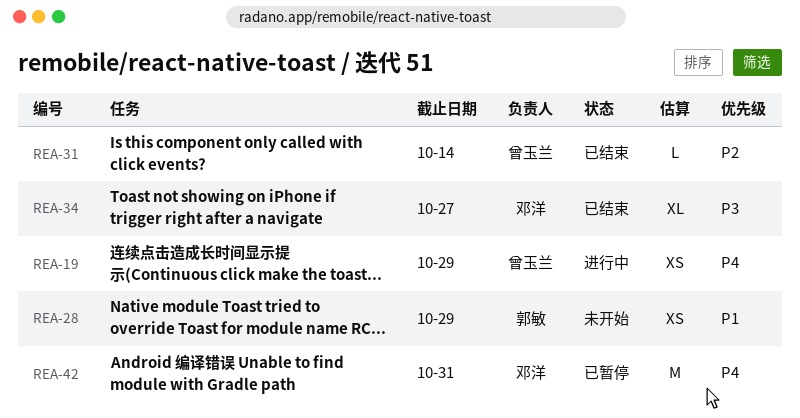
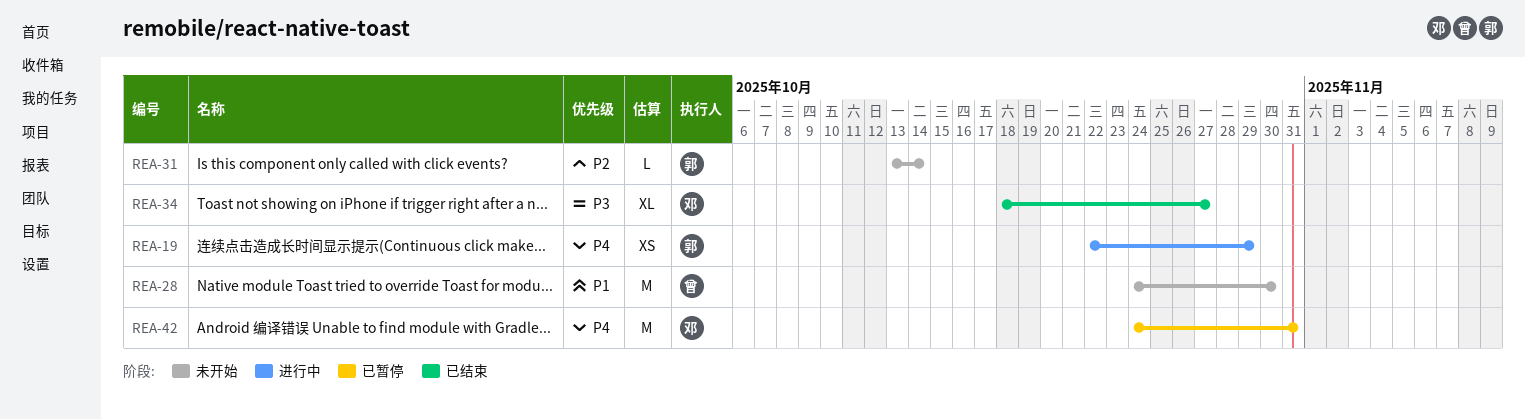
REA-19, owner: 曾玉兰 -> 郭敏
REA-28, owner: 郭敏 -> 曾玉兰
REA-28, estimate: XS -> M
REA-28, due: Oct 29 -> Oct 30
REA-31, status: 已结束 -> 未开始
REA-31, owner: 曾玉兰 -> 郭敏

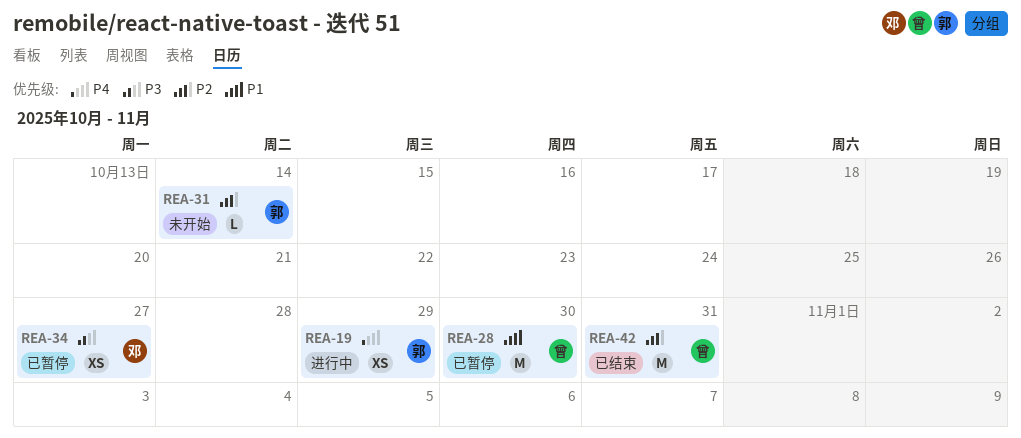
REA-28, status: 未开始 -> 已暂停
REA-34, status: 已结束 -> 已暂停
REA-34, estimate: XL -> XS
REA-42, status: 已暂停 -> 已结束
REA-42, owner: 邓 -> 曾
REA-42, priority: P4 -> P2

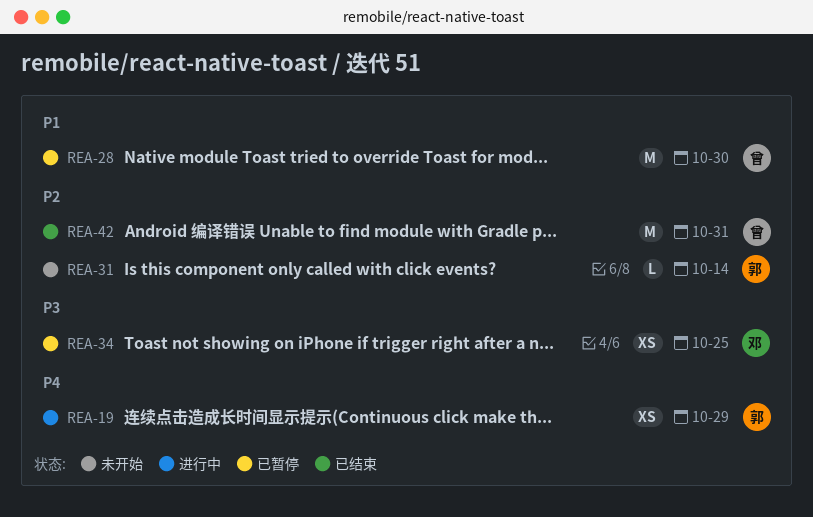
REA-34, due: Oct 27 -> Oct 25

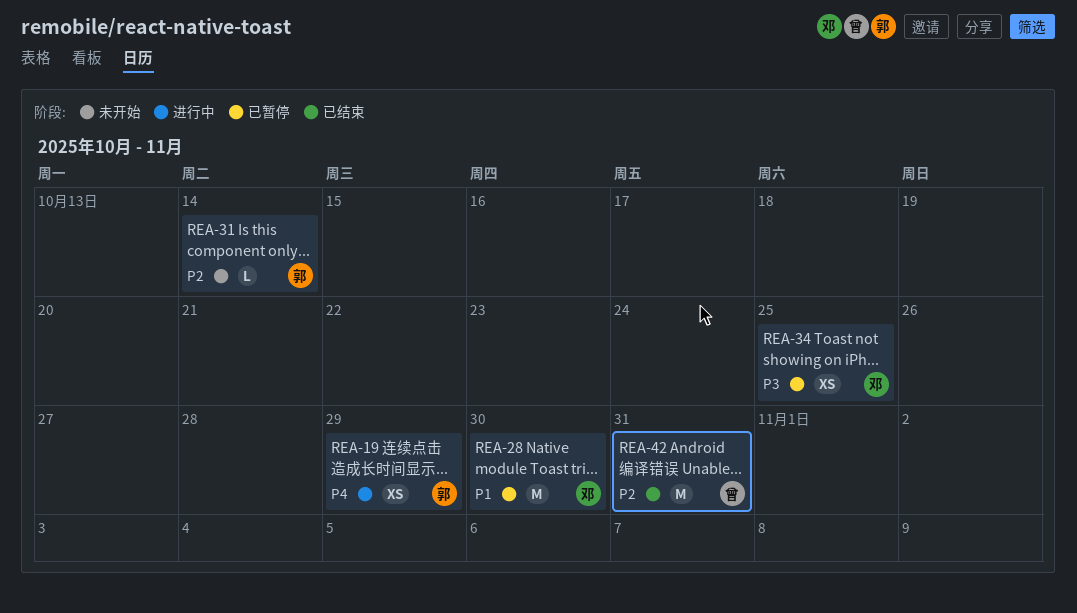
REA-28, owner: 曾 -> 邓

